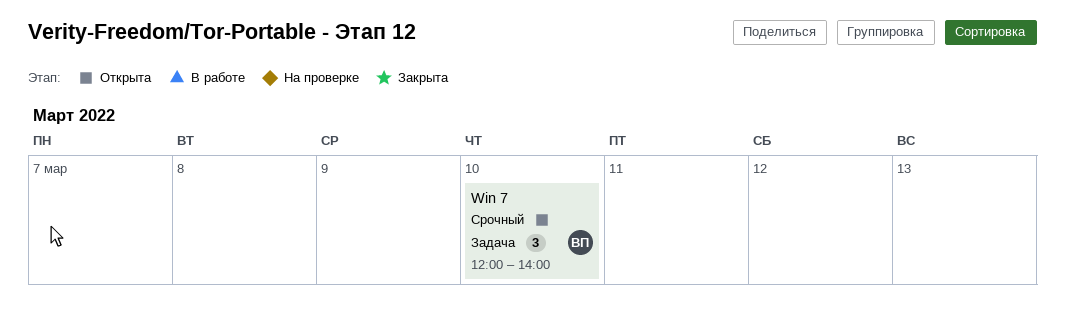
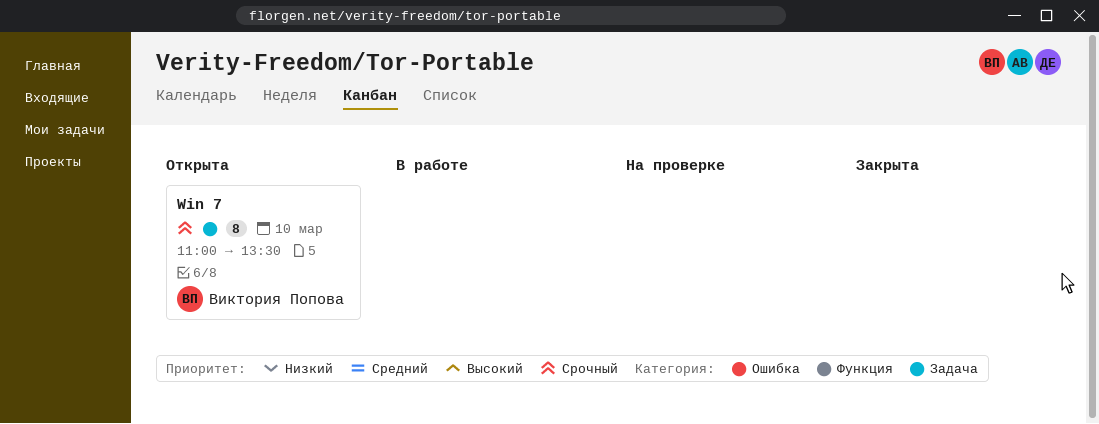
Win 7, estimate: 3 -> 8
Win 7, begins: 12:00 -> 11:00
Win 7, ends: 14:00 -> 13:30

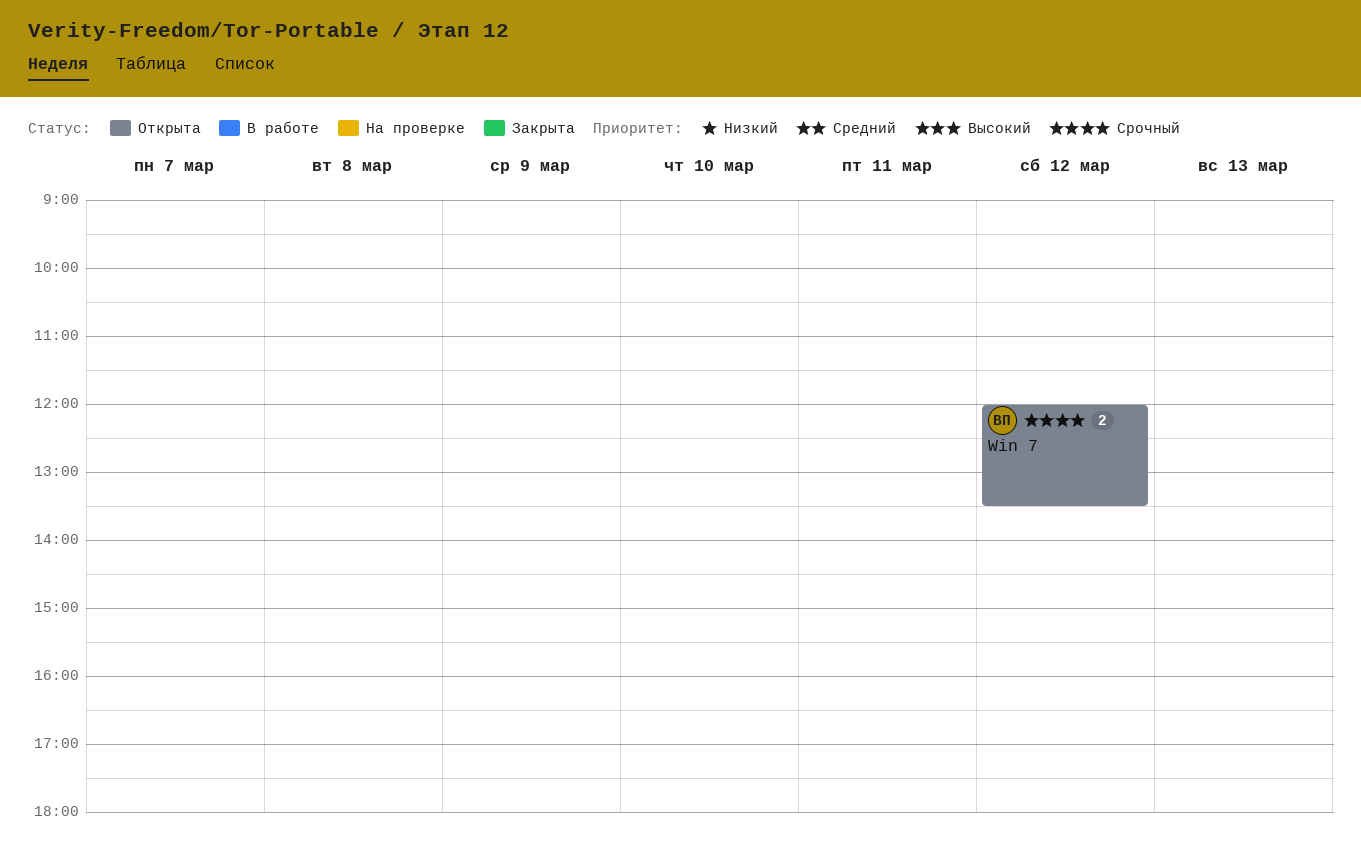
Win 7, estimate: 8 -> 2
Win 7, day: Mar 10 -> Mar 12
Win 7, begins: 11:00 -> 12:00

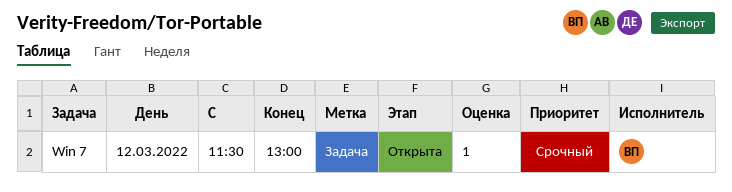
Win 7, estimate: 2 -> 1
Win 7, begins: 12:00 -> 11:30
Win 7, ends: 13:30 -> 13:00

